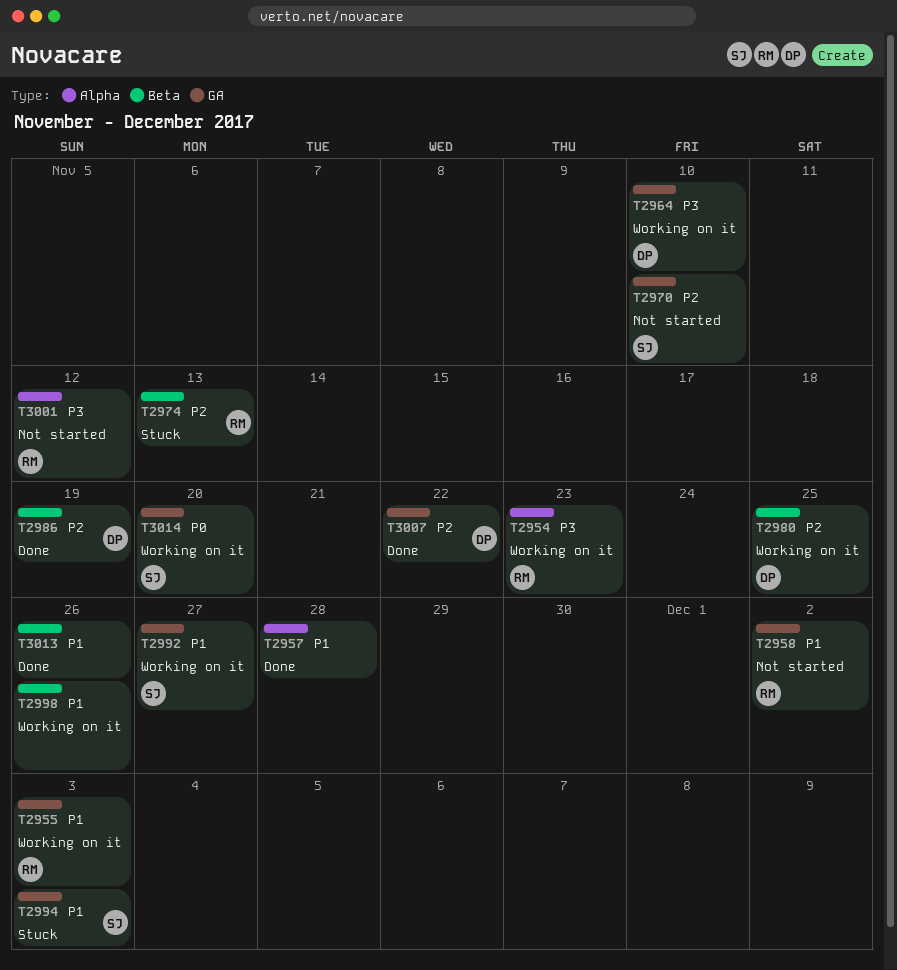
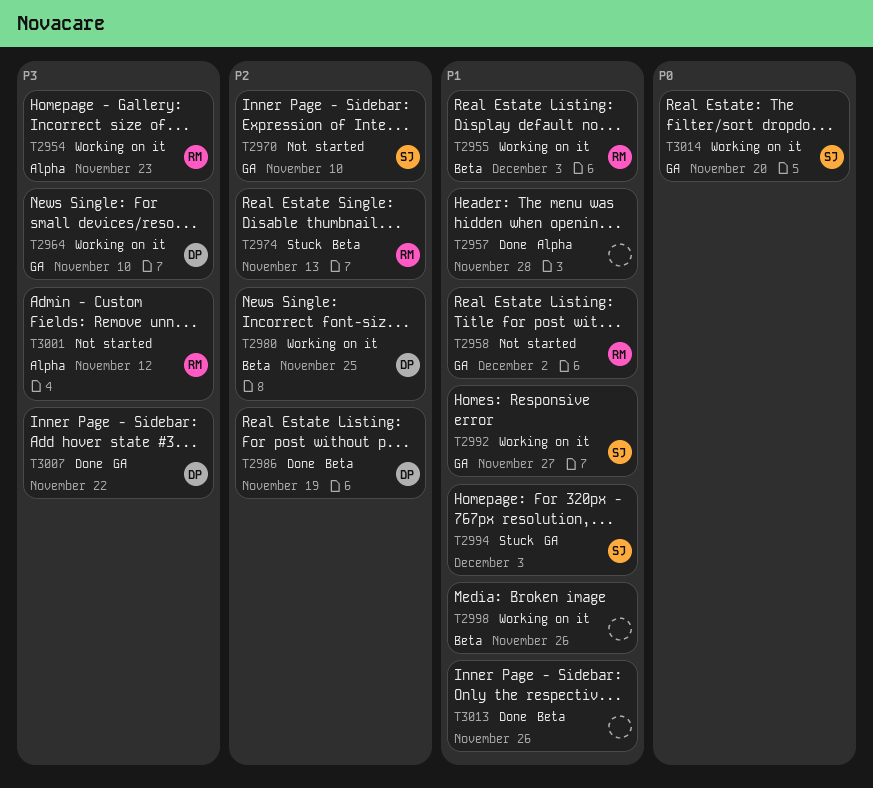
T2955, label: GA -> Beta
T3007, priority: P2 -> P3

